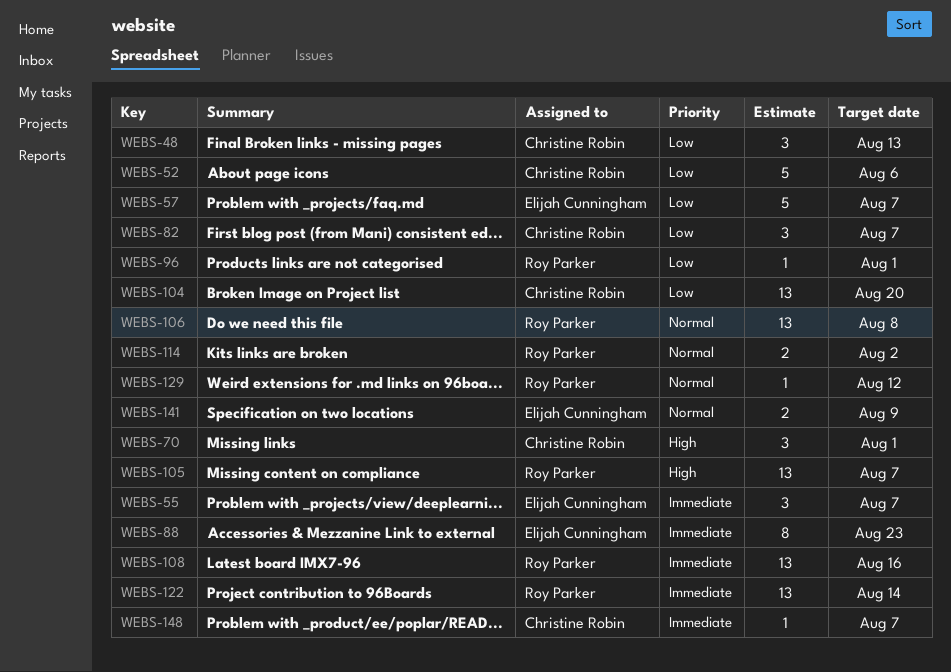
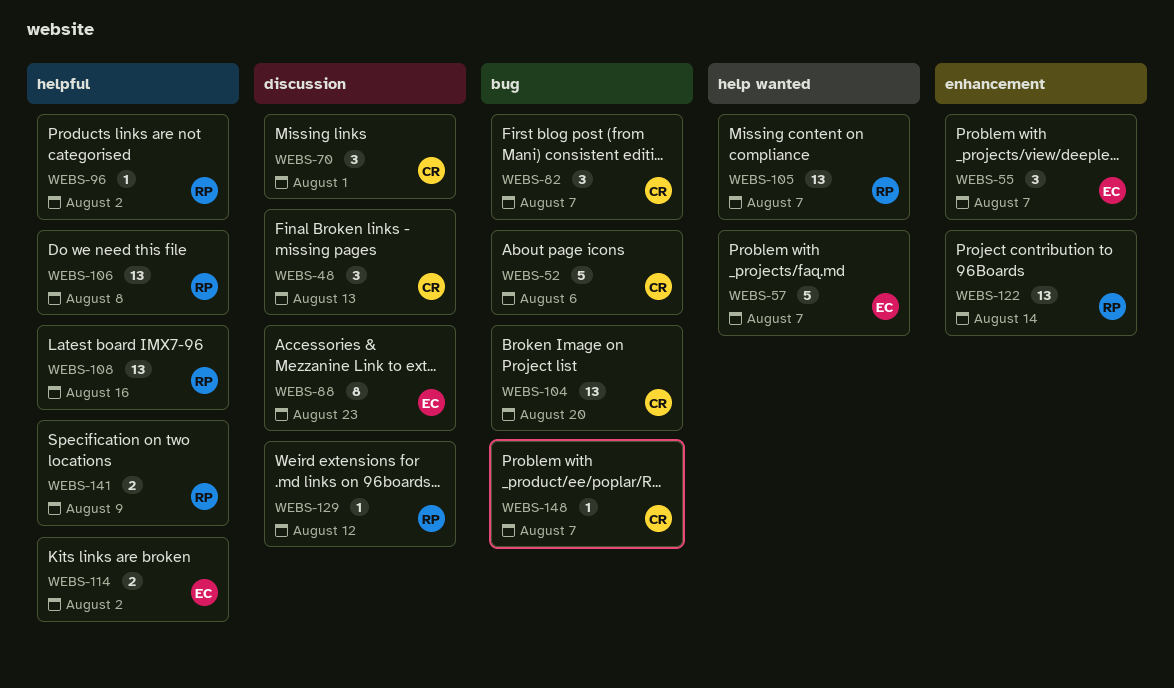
WEBS-96, due: Aug 1 -> Aug 2
WEBS-114, owner: Roy Parker -> Elijah Cunningham
WEBS-141, owner: Elijah Cunningham -> Roy Parker

